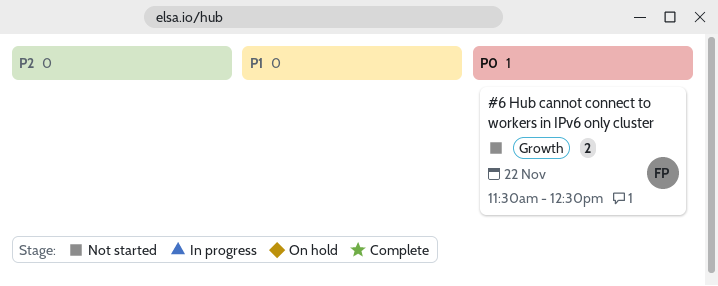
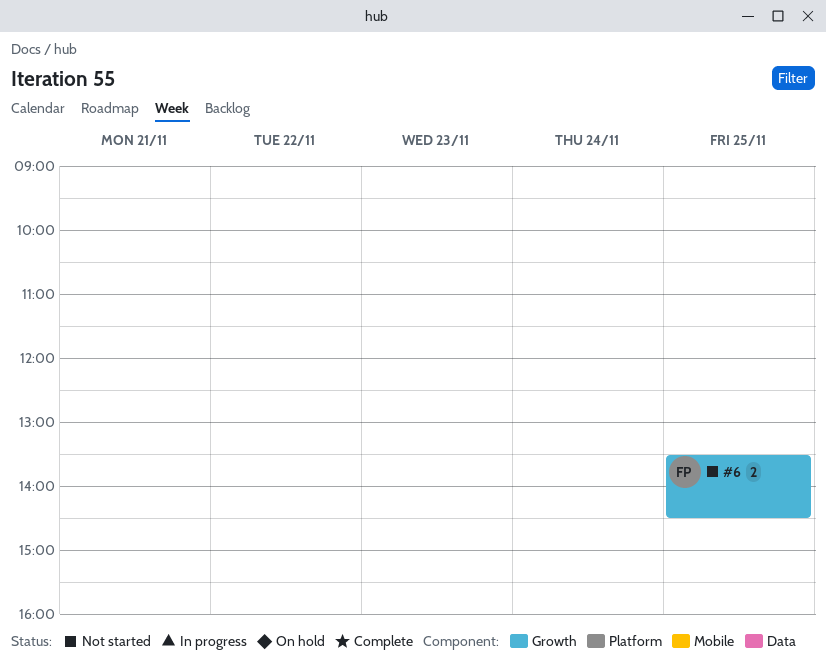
#6, day: Nov 22 -> Nov 25
#6, begins: 11:30 -> 13:30
#6, ends: 12:30 -> 14:30

